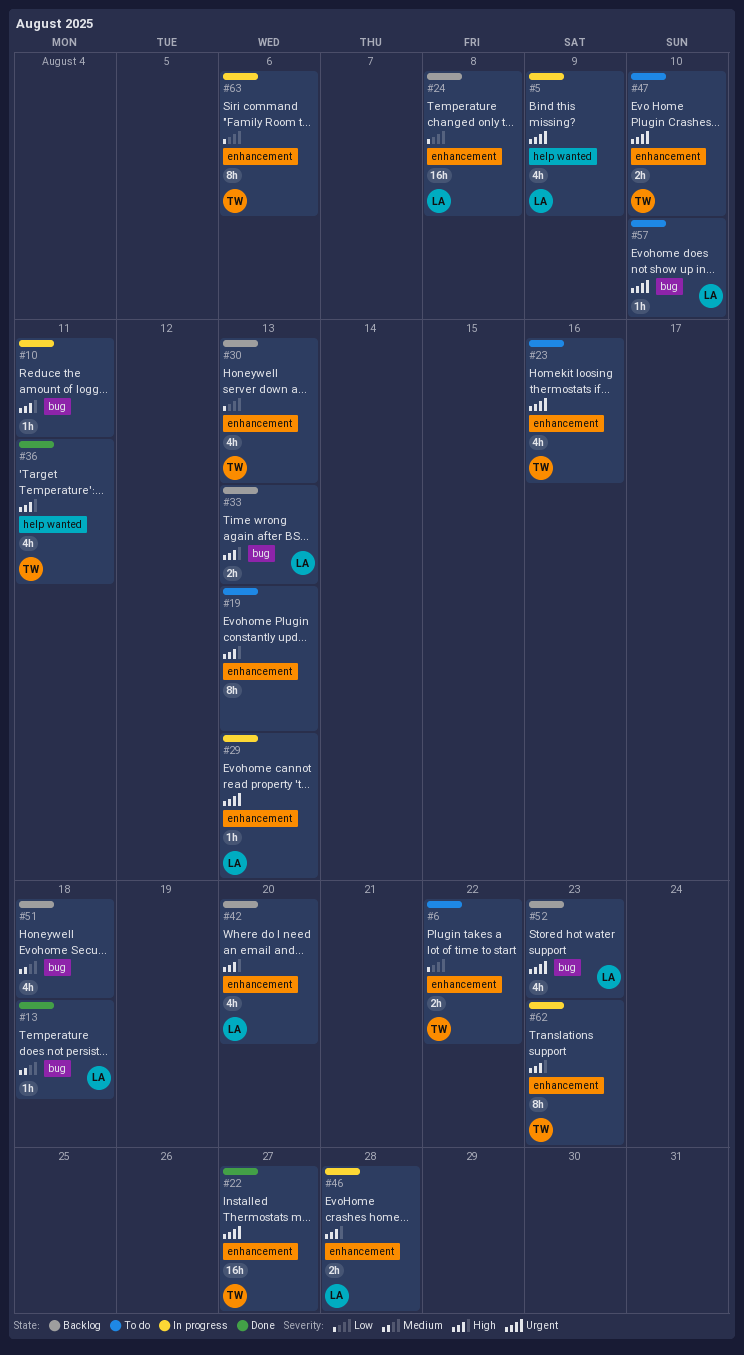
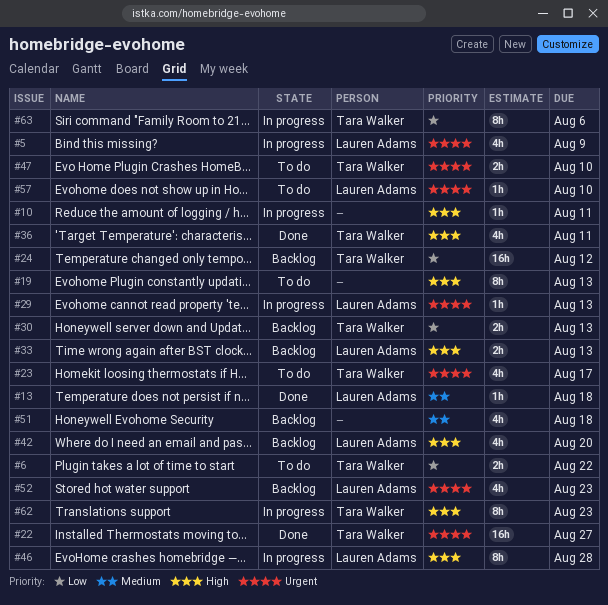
#23, due: Aug 16 -> Aug 17
#24, owner: Lauren Adams -> Tara Walker
#24, due: Aug 8 -> Aug 12
#30, estimate: 4h -> 2h
#46, estimate: 2h -> 8h

